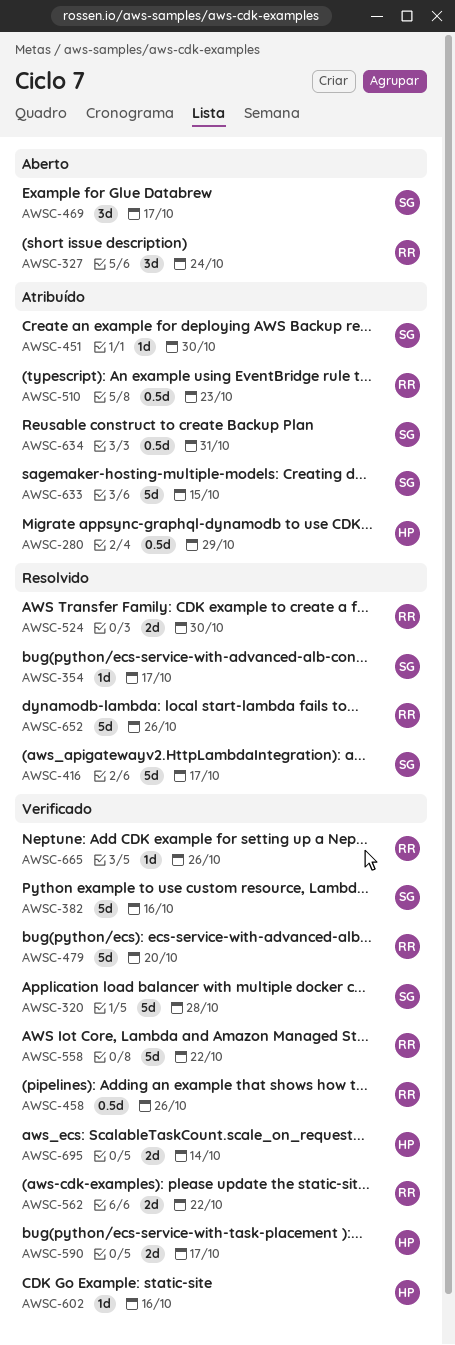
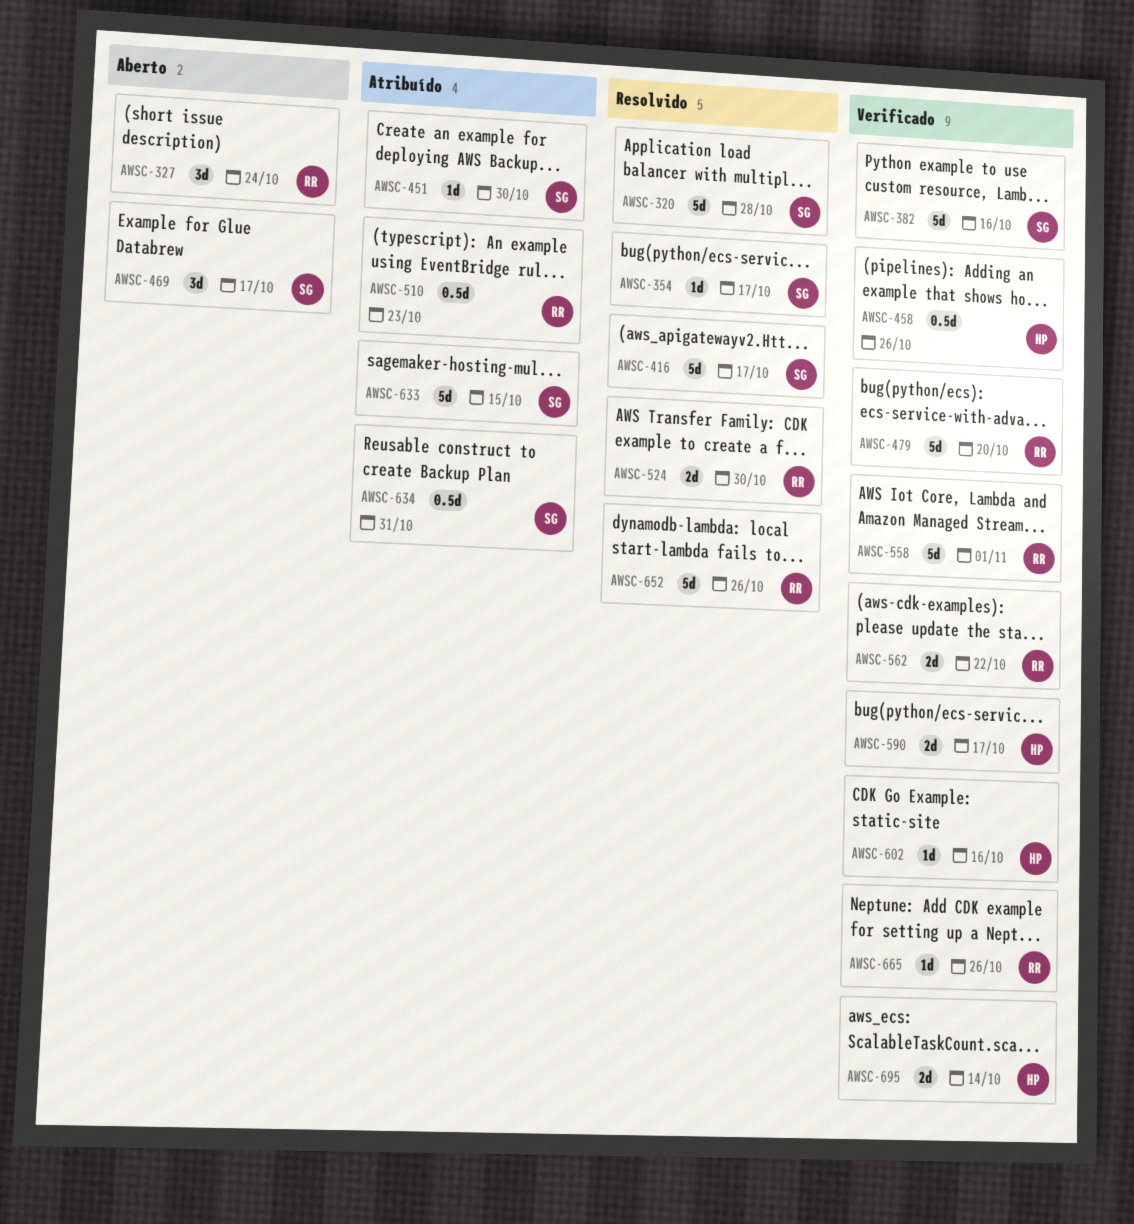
AWSC-280: present -> none
AWSC-320, status: Verificado -> Resolvido
AWSC-458, owner: RR -> HP
AWSC-558, due: Oct 22 -> Nov 1

